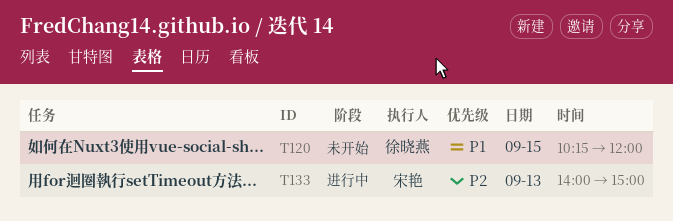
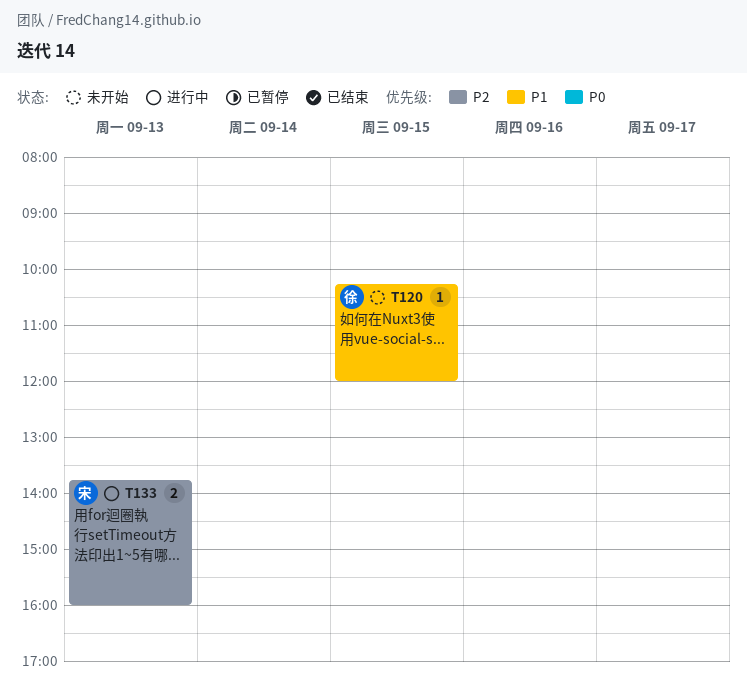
T133, begins: 14:00 -> 13:45
T133, ends: 15:00 -> 16:00

